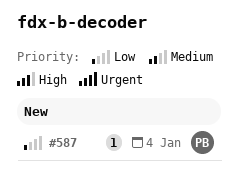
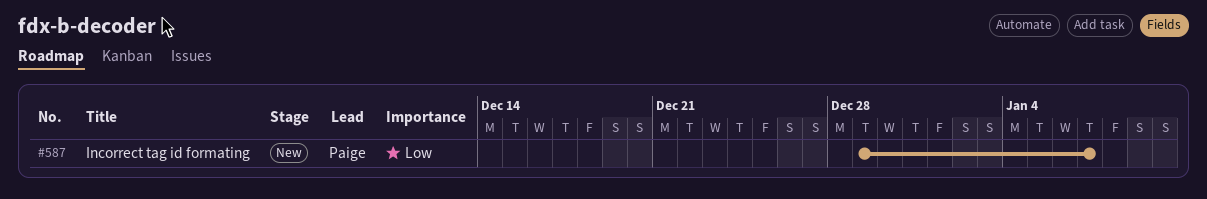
#587, due: Jan 4 -> Jan 7

